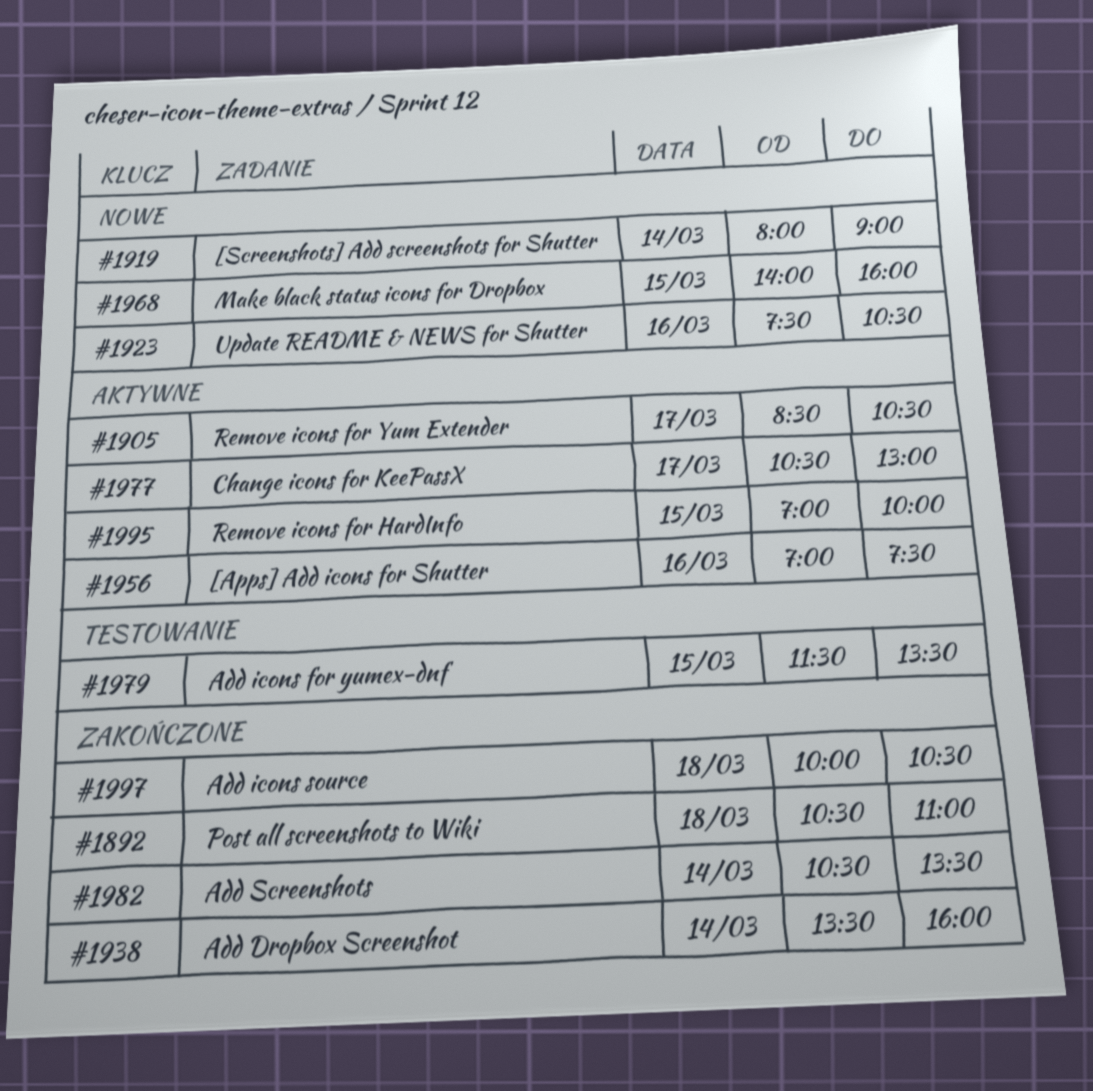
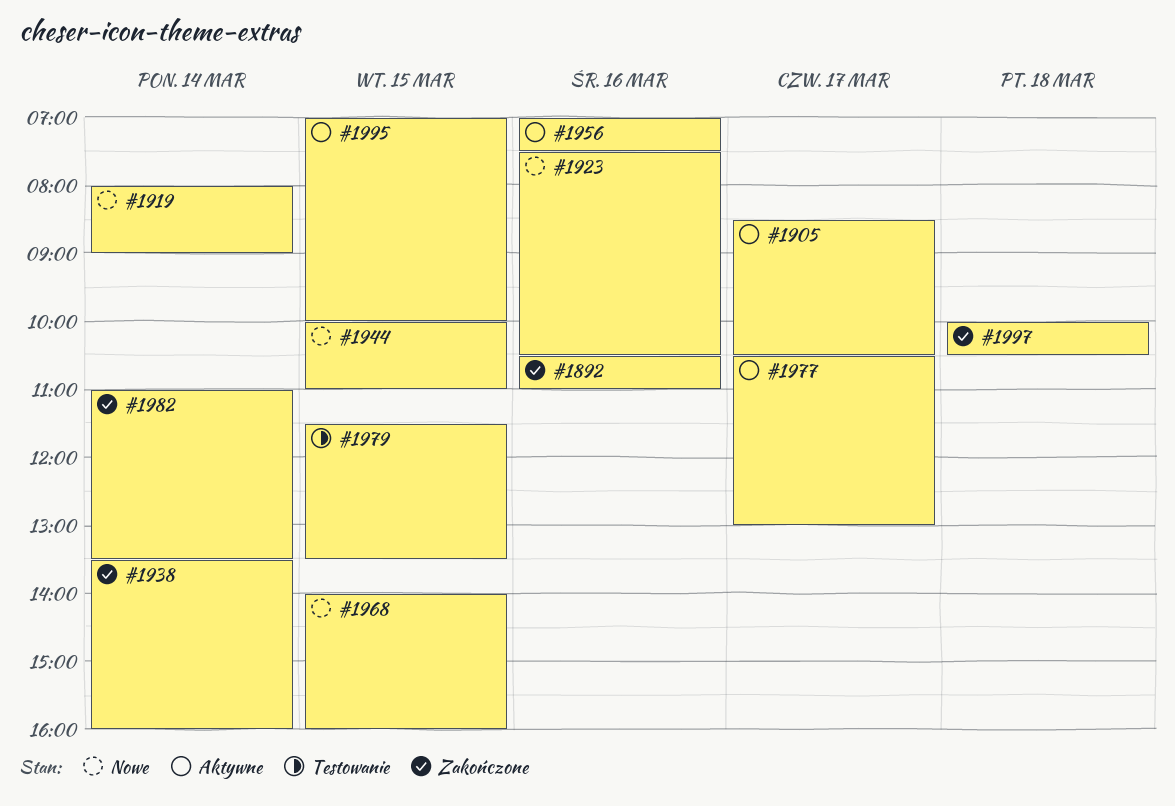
#1892, day: Mar 18 -> Mar 16
#1944: none -> present
#1982, begins: 10:30 -> 11:00

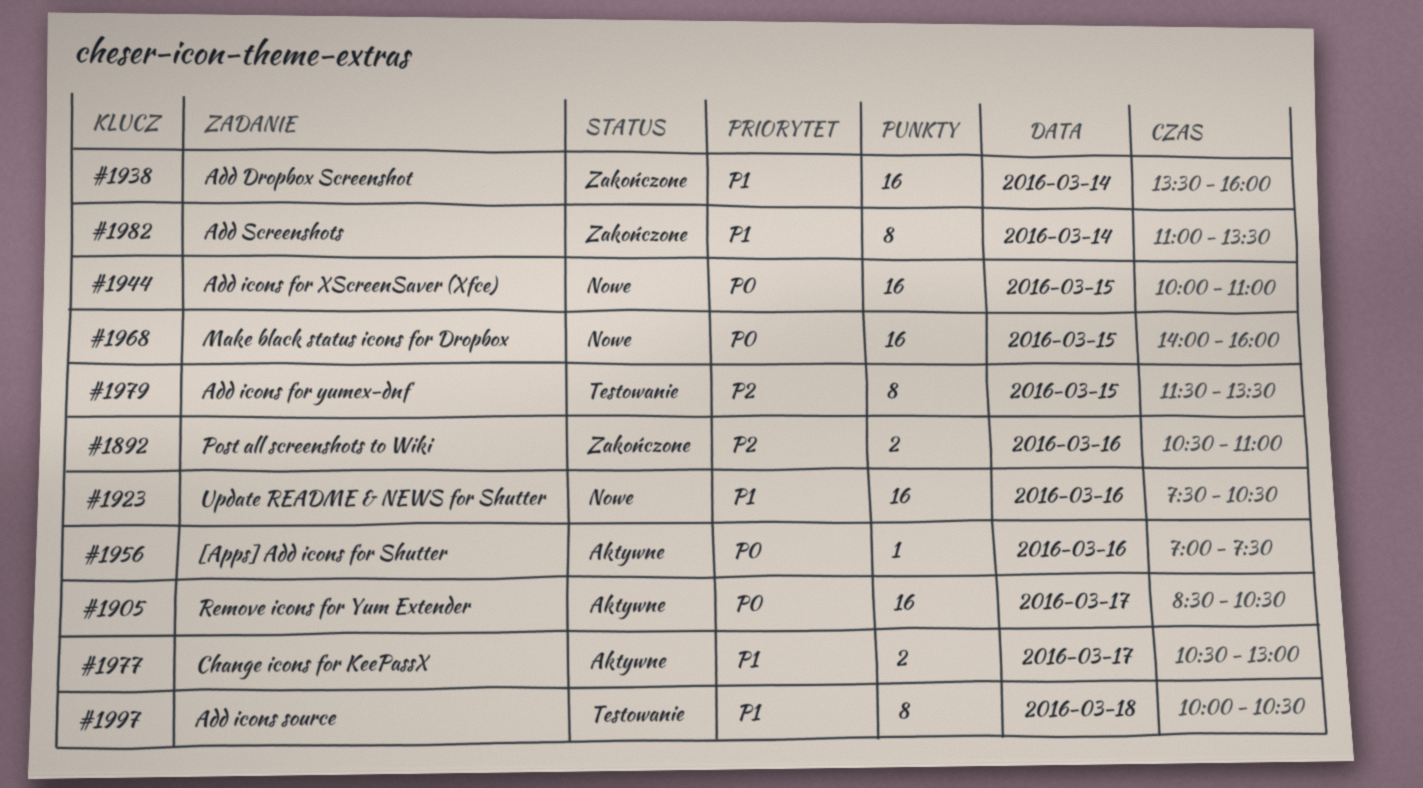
#1919: present -> none
#1995: present -> none
#1997, status: Zakończone -> Testowanie

